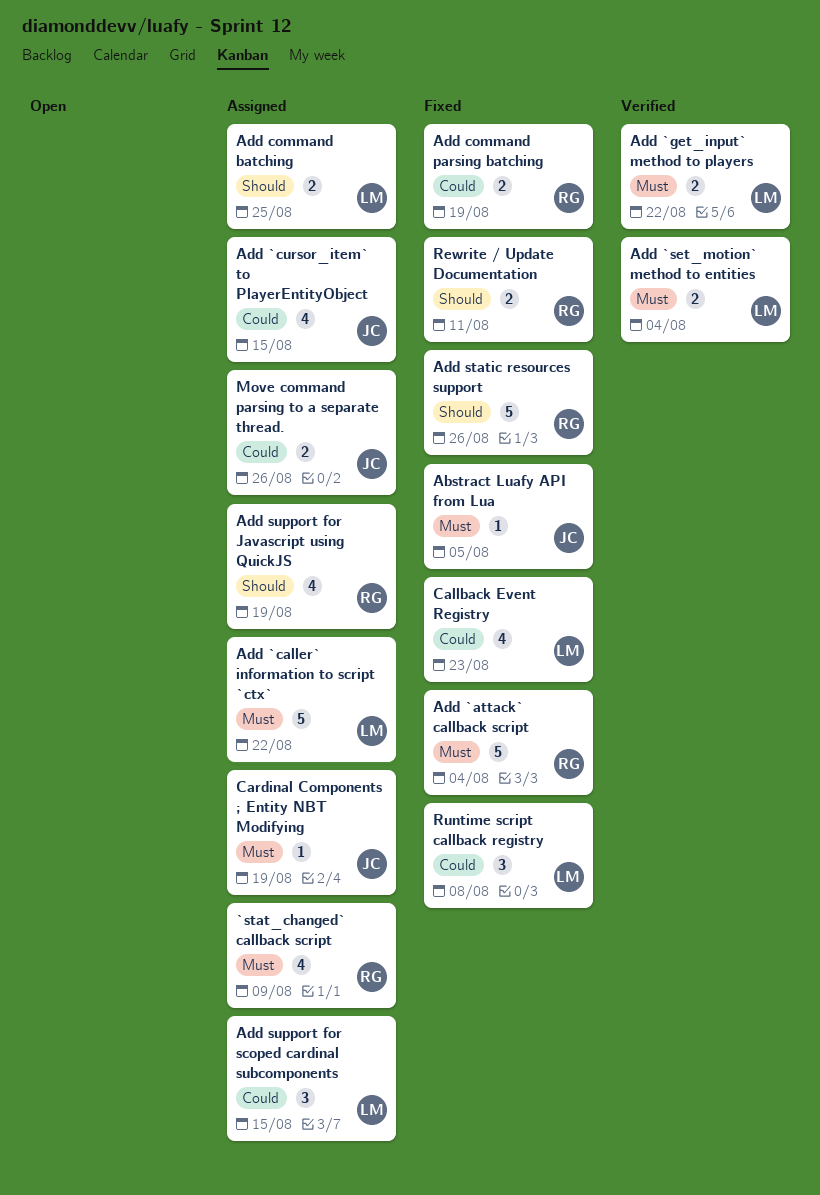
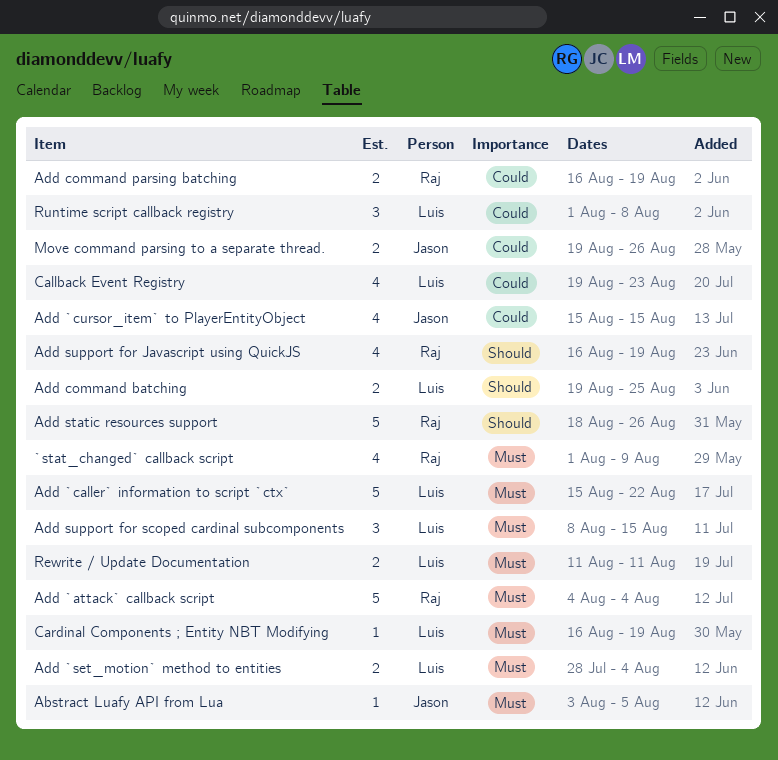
Add `get_input` method to players: present -> none
Add support for scoped cardinal subcomponents, priority: Could -> Must
Cardinal Components ; Entity NBT Modifying, owner: Jason -> Luis
Rewrite / Update Documentation, owner: Raj -> Luis
Rewrite / Update Documentation, priority: Should -> Must

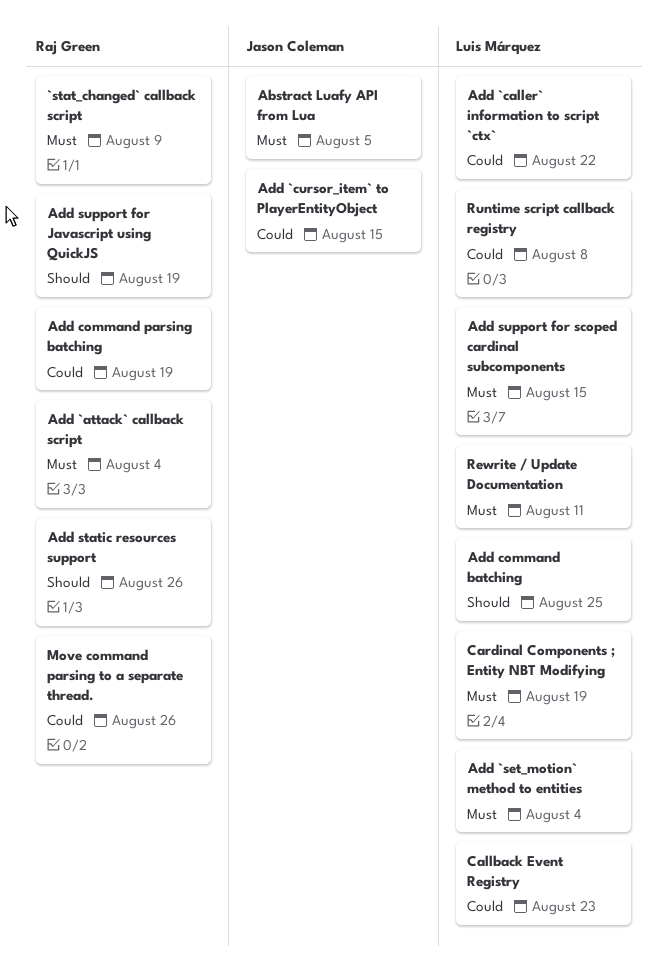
Add `caller` information to script `ctx`, priority: Must -> Could
Move command parsing to a separate thread., owner: Jason Coleman -> Raj Green

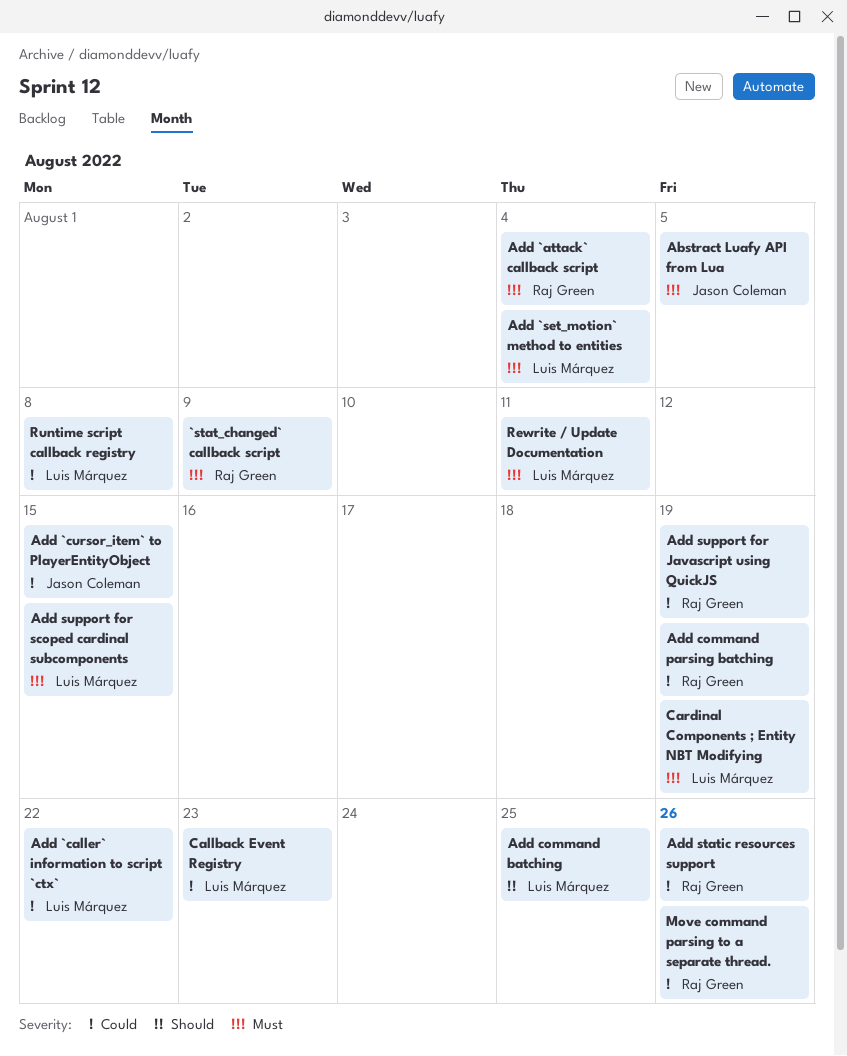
Add static resources support, priority: Should -> Could
Add support for Javascript using QuickJS, priority: Should -> Could

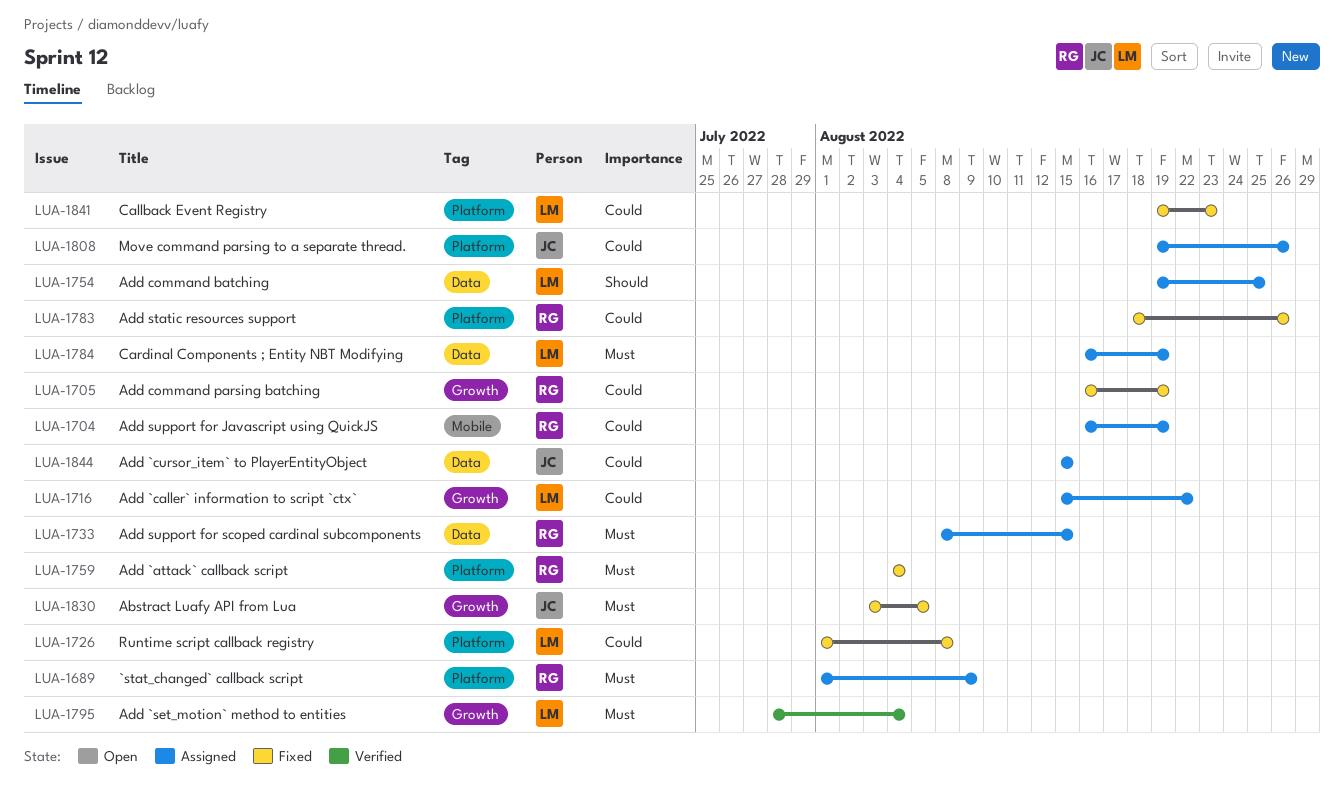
Add support for scoped cardinal subcomponents, owner: Luis Márquez -> Raj Green
Move command parsing to a separate thread., owner: Raj Green -> Jason Coleman
Rewrite / Update Documentation: present -> none

